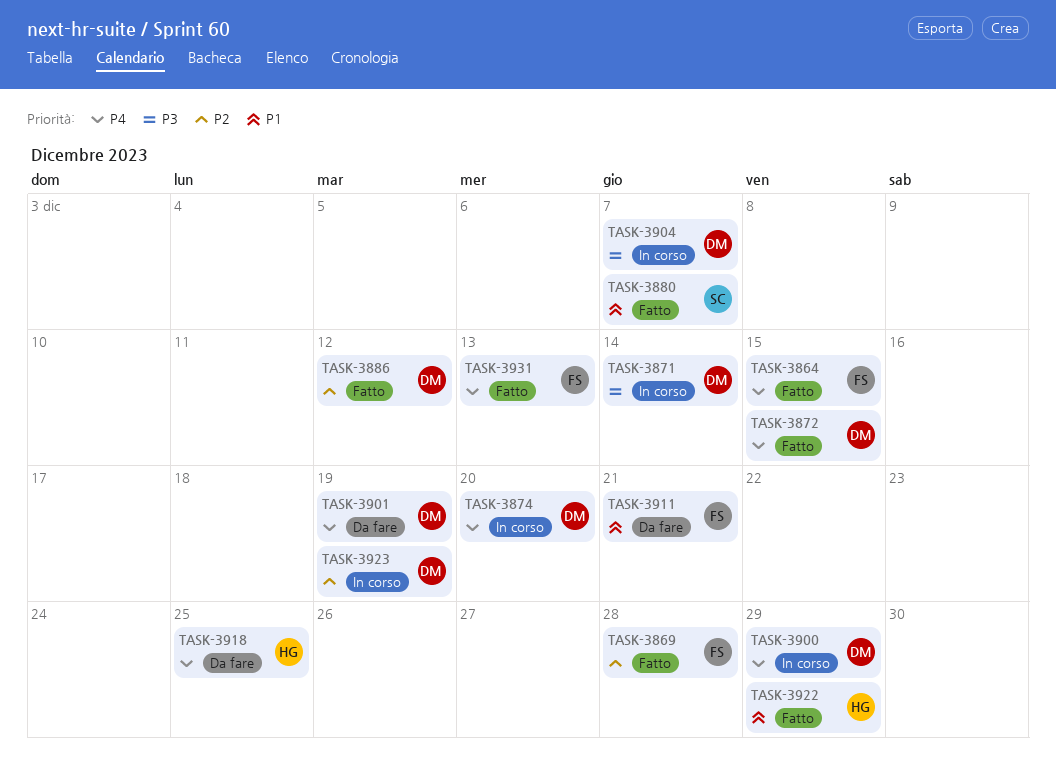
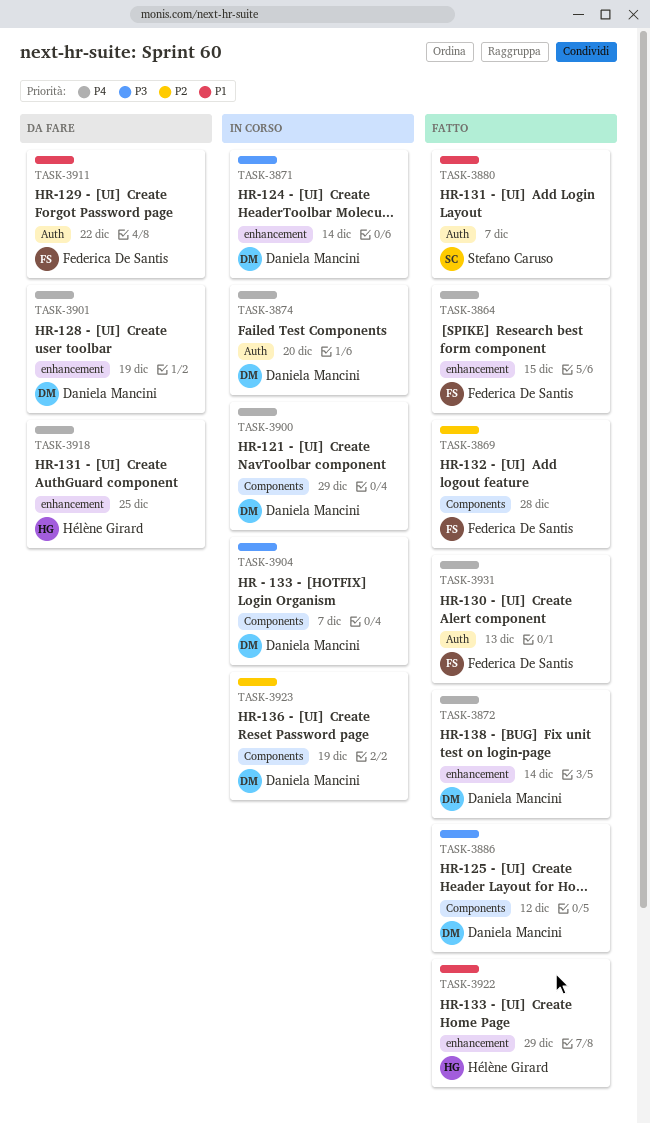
TASK-3872, due: Dec 15 -> Dec 14
TASK-3886, priority: P2 -> P3
TASK-3911, due: Dec 21 -> Dec 22

